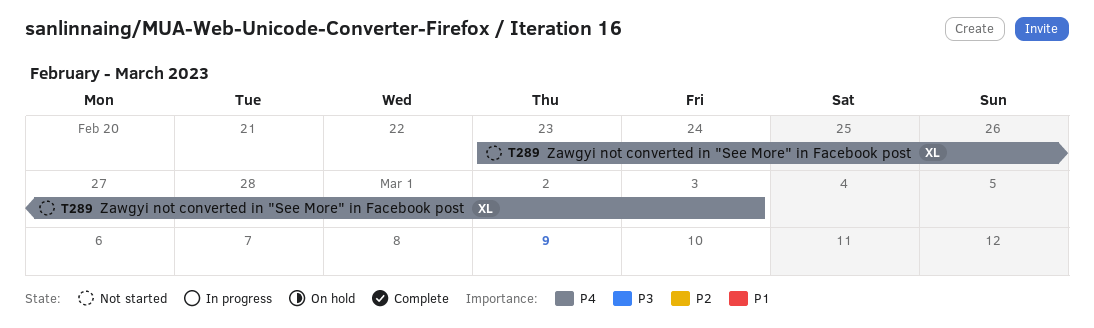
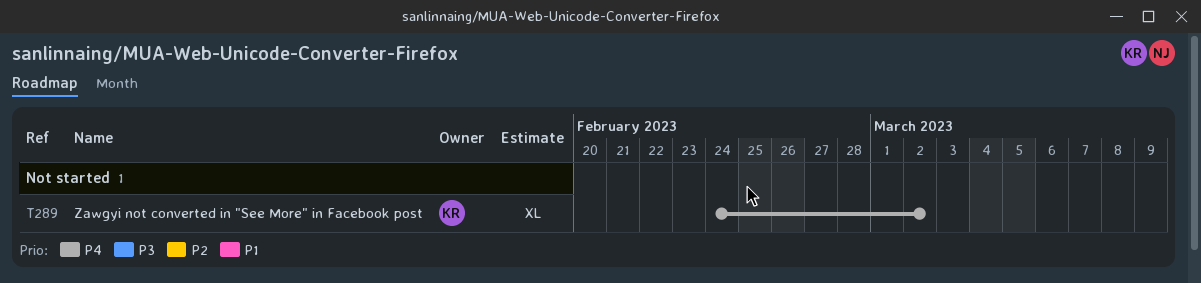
T289, start: Feb 23 -> Feb 24
T289, due: Mar 3 -> Mar 2

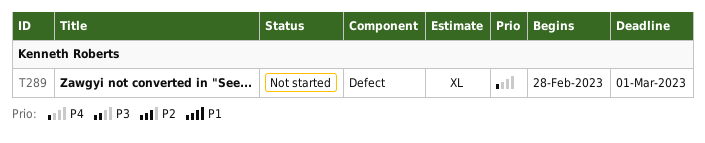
T289, start: Feb 24 -> Feb 28
T289, due: Mar 2 -> Mar 1

